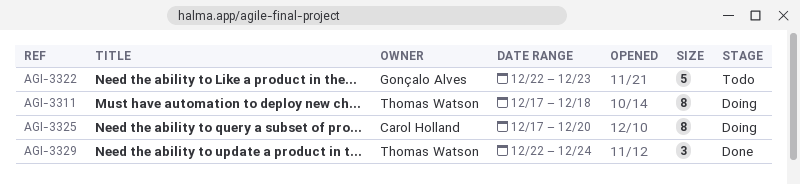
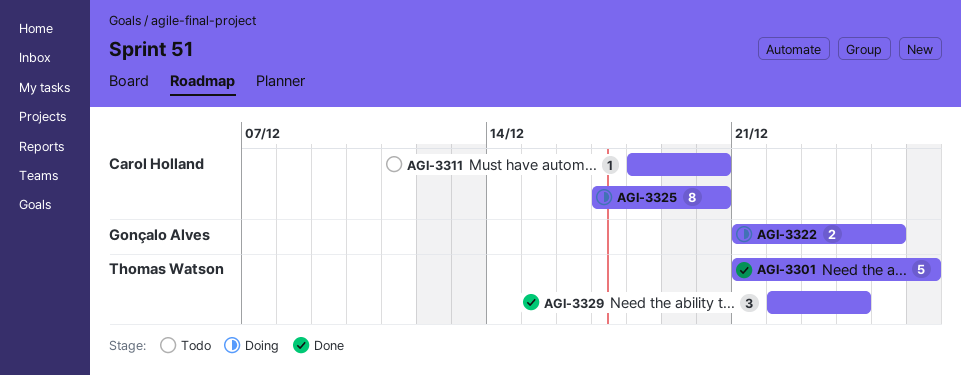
AGI-3301: none -> present
AGI-3311, status: Doing -> Todo
AGI-3311, owner: Thomas Watson -> Carol Holland
AGI-3311, estimate: 8 -> 1
AGI-3311, start: Dec 17 -> Dec 18
AGI-3311, due: Dec 18 -> Dec 20
AGI-3322, status: Todo -> Doing
AGI-3322, estimate: 5 -> 2
AGI-3322, start: Dec 22 -> Dec 21
AGI-3322, due: Dec 23 -> Dec 25

